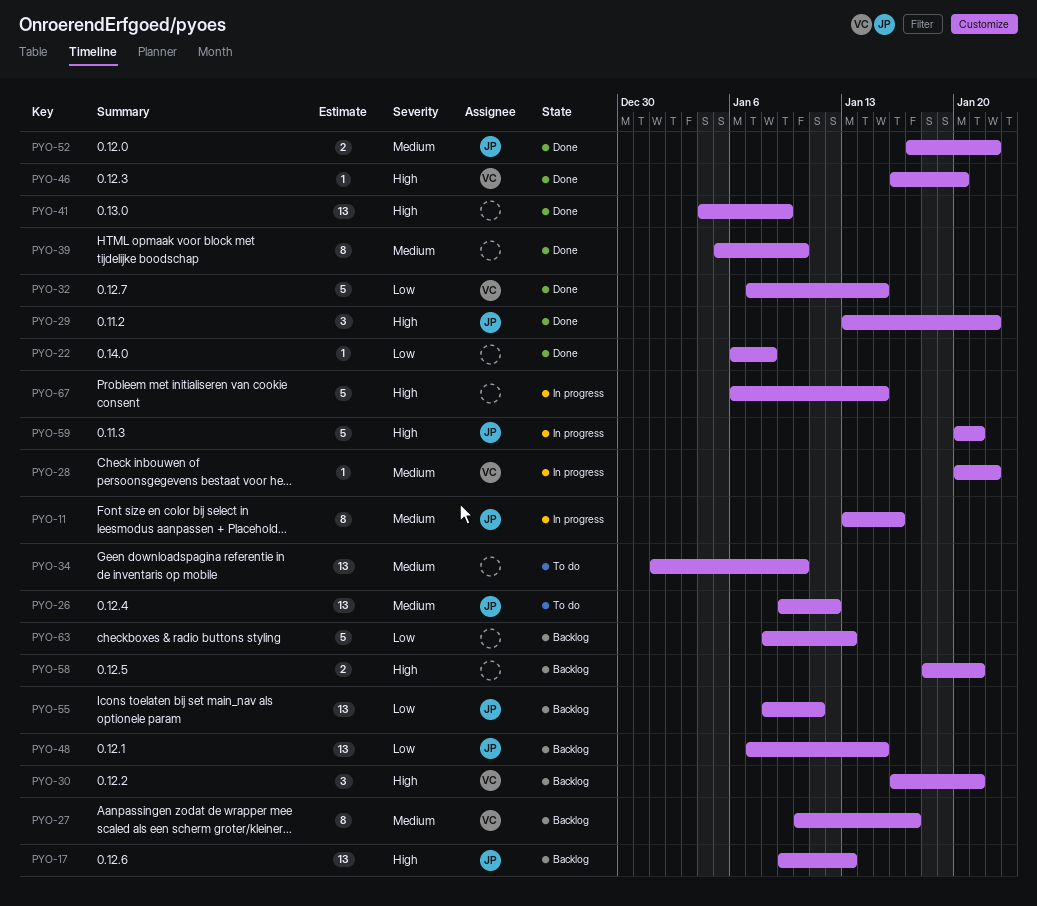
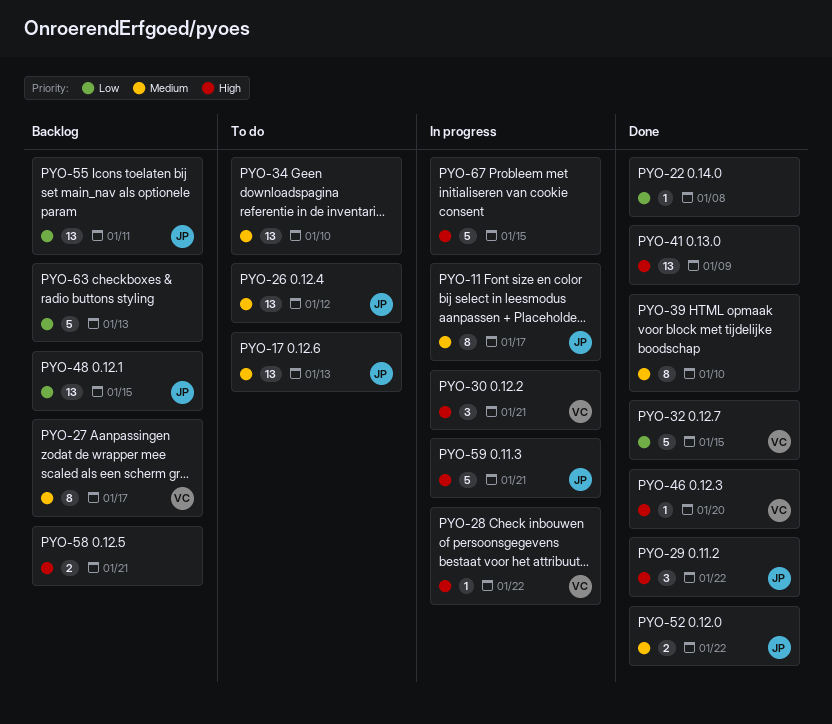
PYO-11, due: Jan 16 -> Jan 17
PYO-17, status: Backlog -> To do
PYO-17, priority: High -> Medium
PYO-28, priority: Medium -> High
PYO-30, status: Backlog -> In progress

